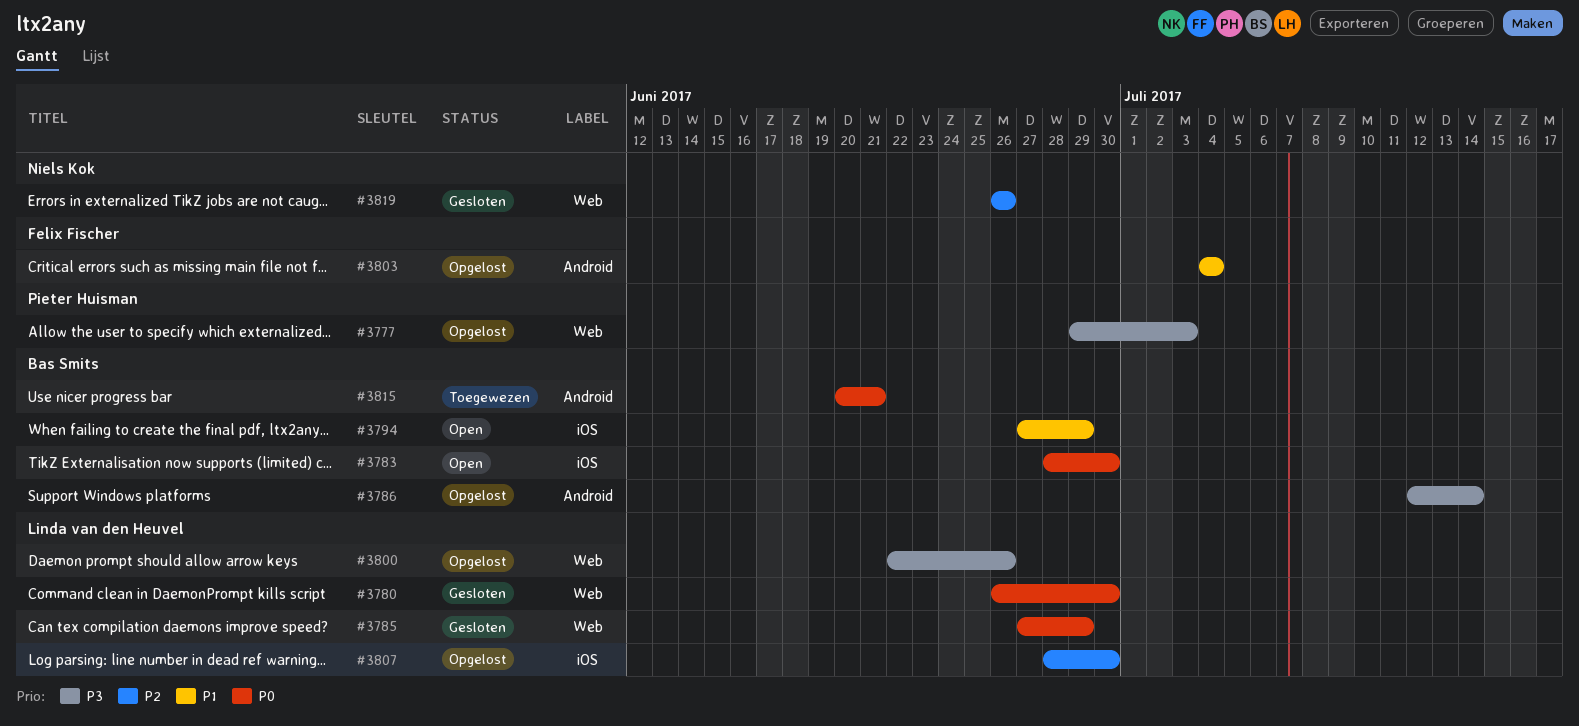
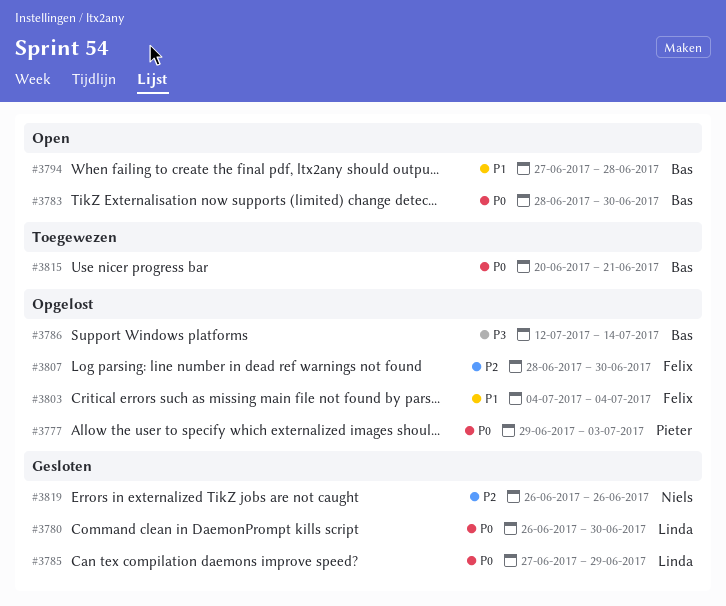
#3777, priority: P3 -> P0
#3794, due: Jun 29 -> Jun 28
#3800: present -> none
#3807, owner: Linda van den Heuvel -> Felix Fischer

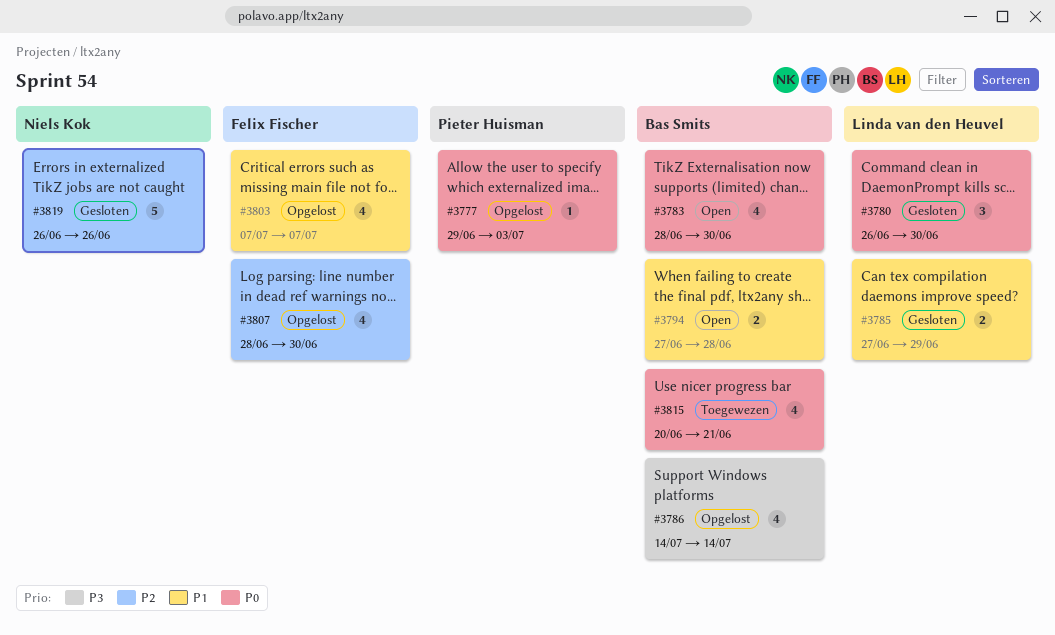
#3785, priority: P0 -> P1
#3786, start: Jul 12 -> Jul 14
#3803, start: Jul 4 -> Jul 7
#3803, due: Jul 4 -> Jul 7

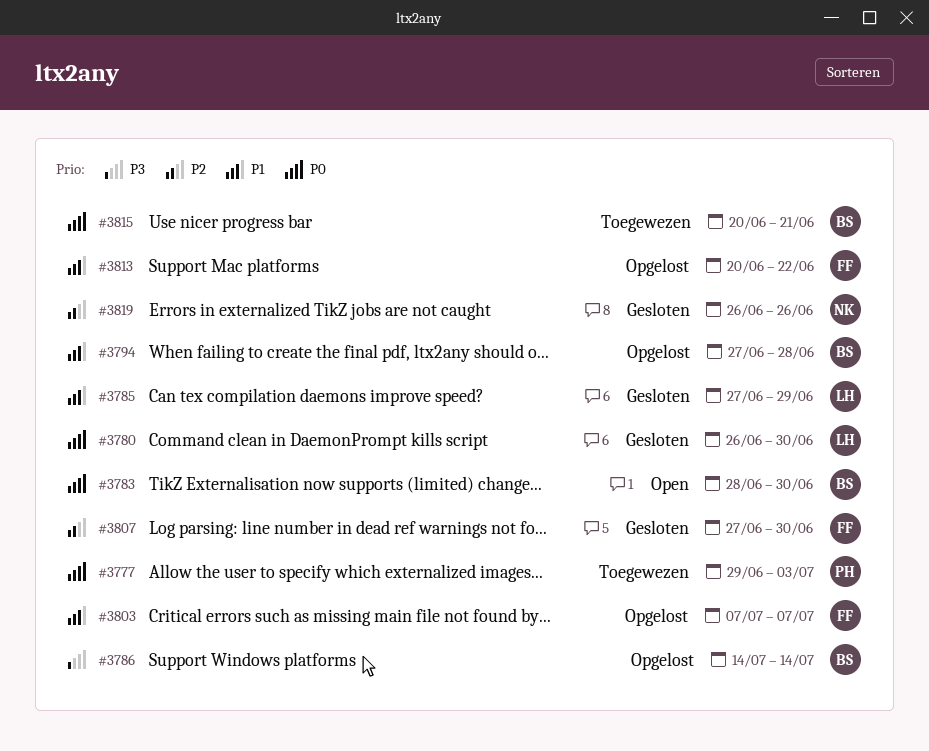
#3777, status: Opgelost -> Toegewezen
#3794, status: Open -> Opgelost
#3807, status: Opgelost -> Gesloten
#3807, start: Jun 28 -> Jun 27
#3813: none -> present

